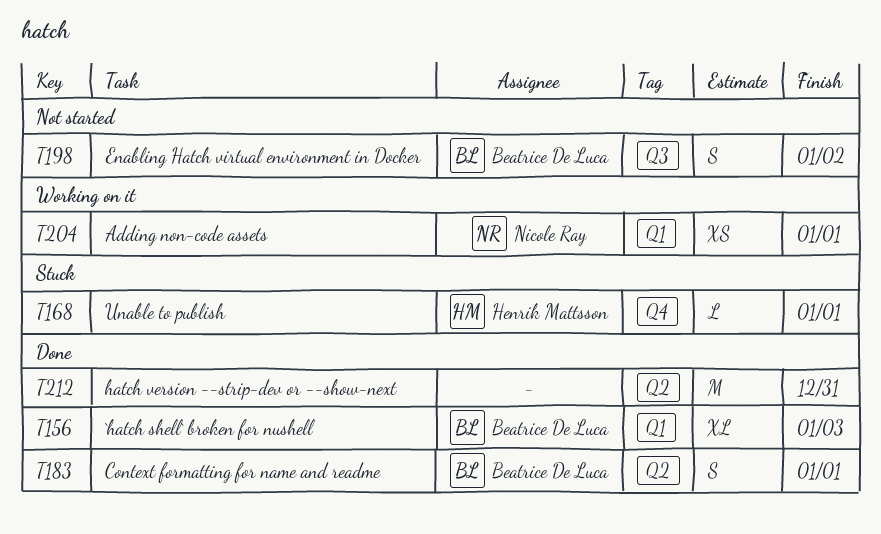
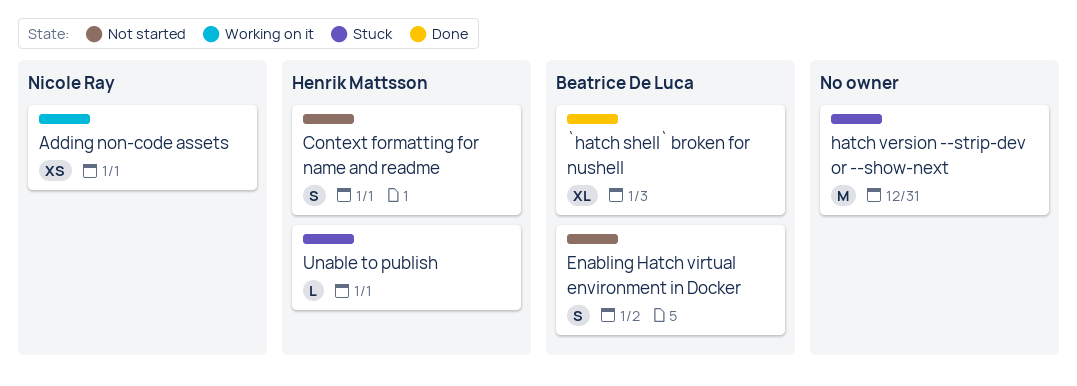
Context formatting for name and readme, status: Done -> Not started
Context formatting for name and readme, owner: Beatrice De Luca -> Henrik Mattsson
hatch version --strip-dev or --show-next, status: Done -> Stuck

